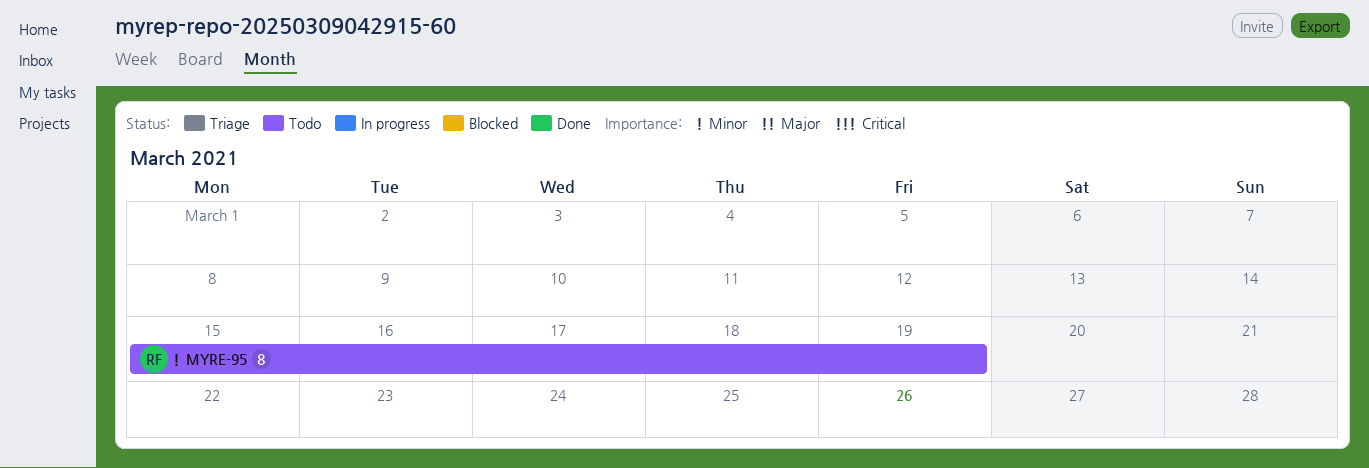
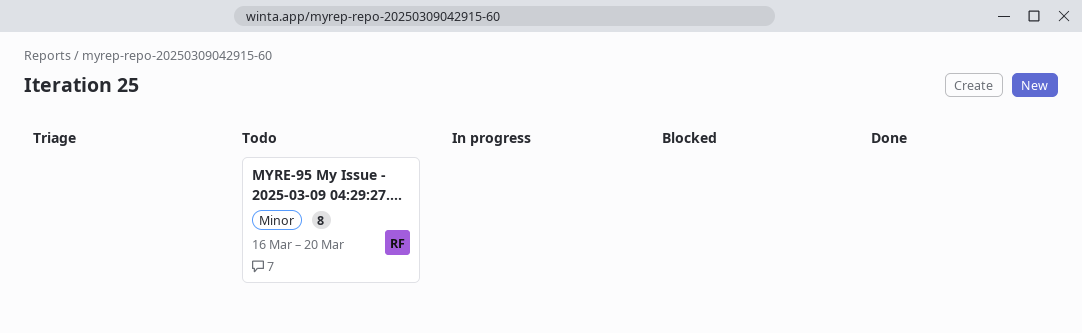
MYRE-95, start: Mar 15 -> Mar 16
MYRE-95, due: Mar 19 -> Mar 20

